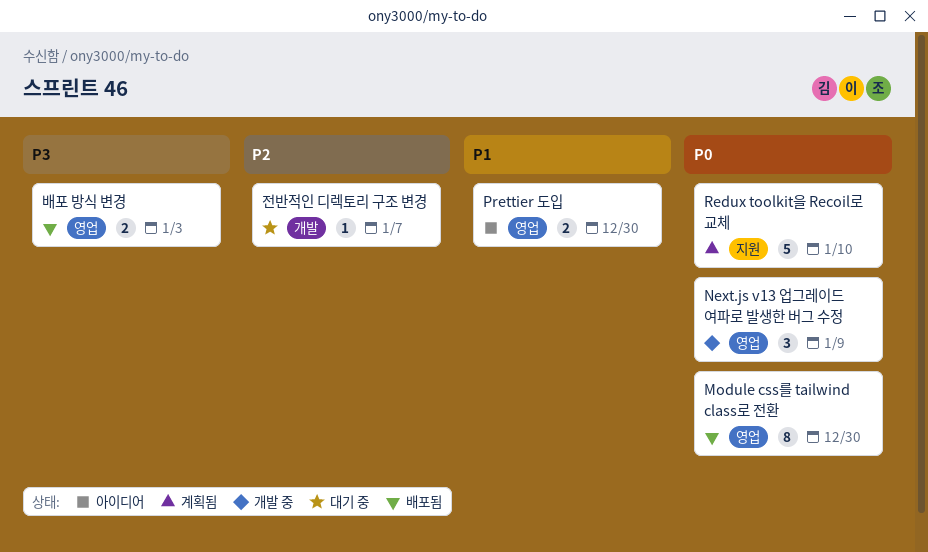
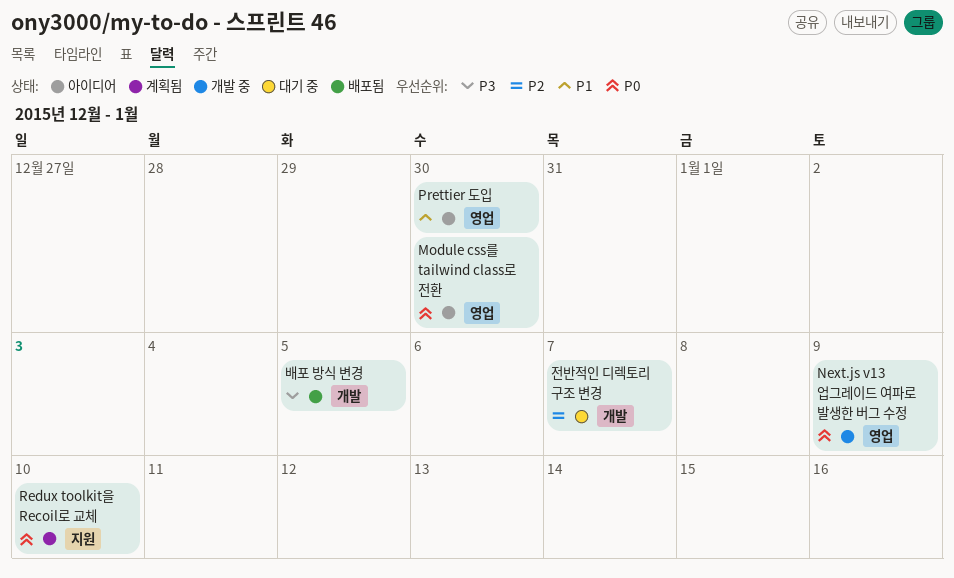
Module css를 tailwind class로 전환, status: 배포됨 -> 아이디어
배포 방식 변경, label: 영업 -> 개발
배포 방식 변경, due: Jan 3 -> Jan 5

